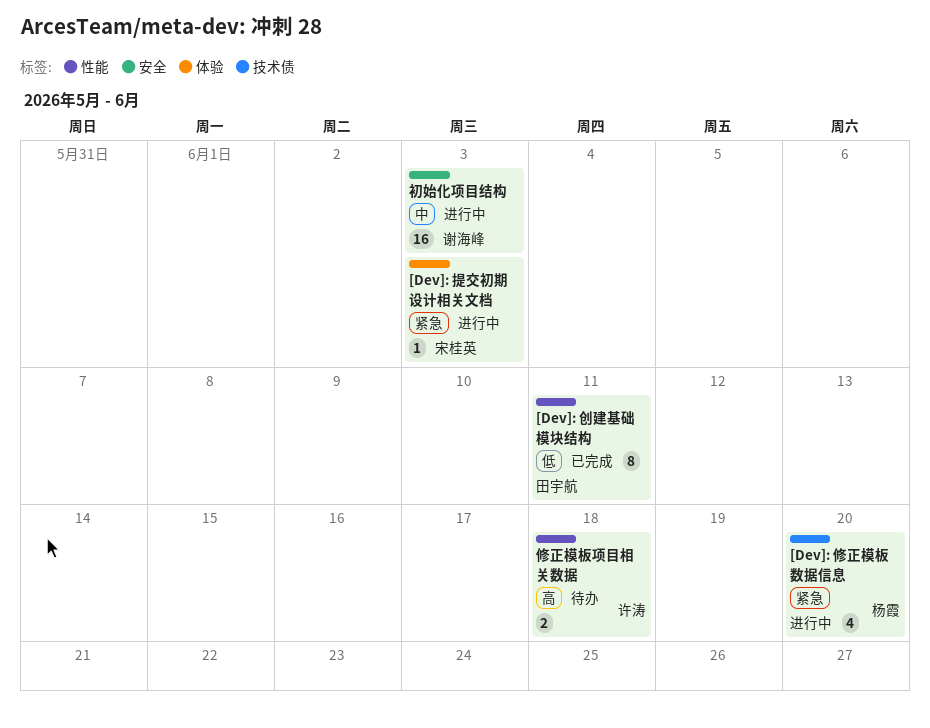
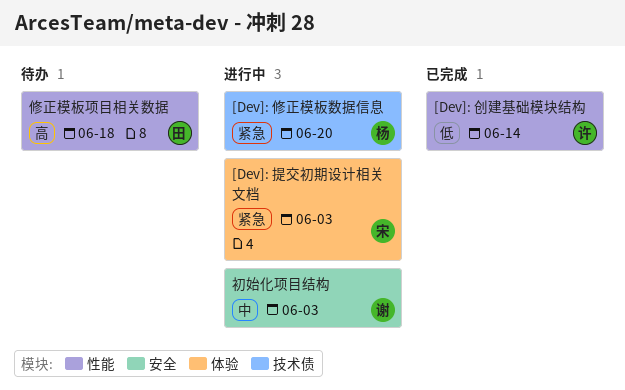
[Dev]: 创建基础模块结构, owner: 田宇航 -> 许涛
[Dev]: 创建基础模块结构, due: Jun 11 -> Jun 14
修正模板项目相关数据, owner: 许涛 -> 田宇航

